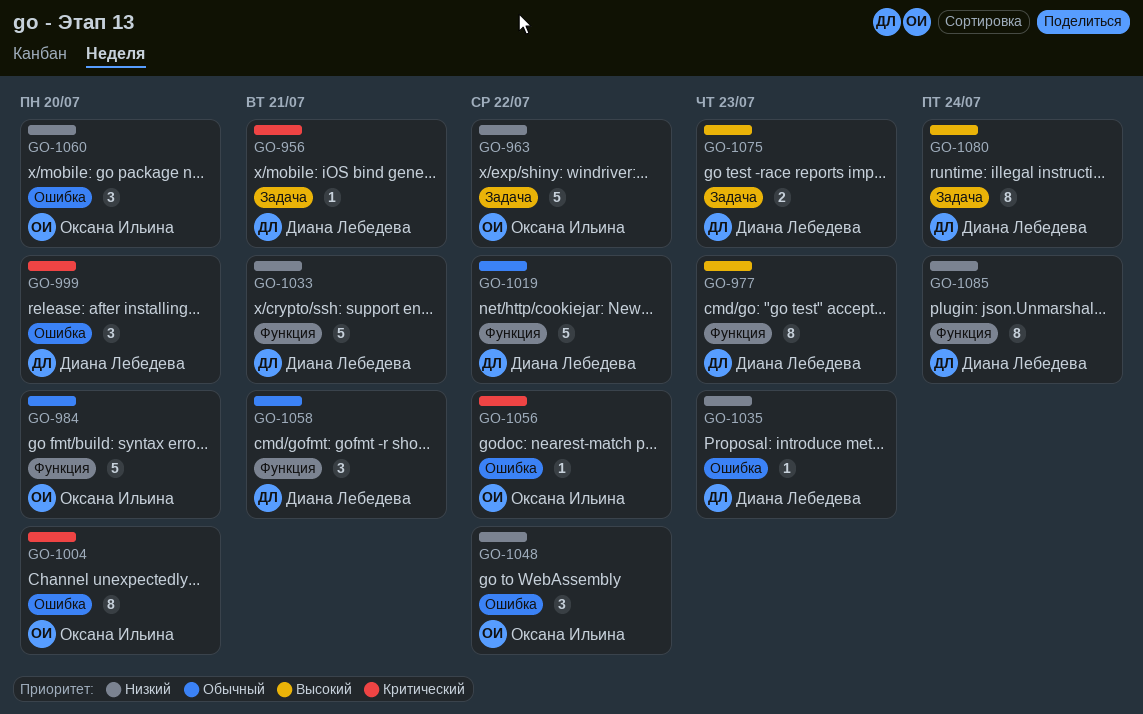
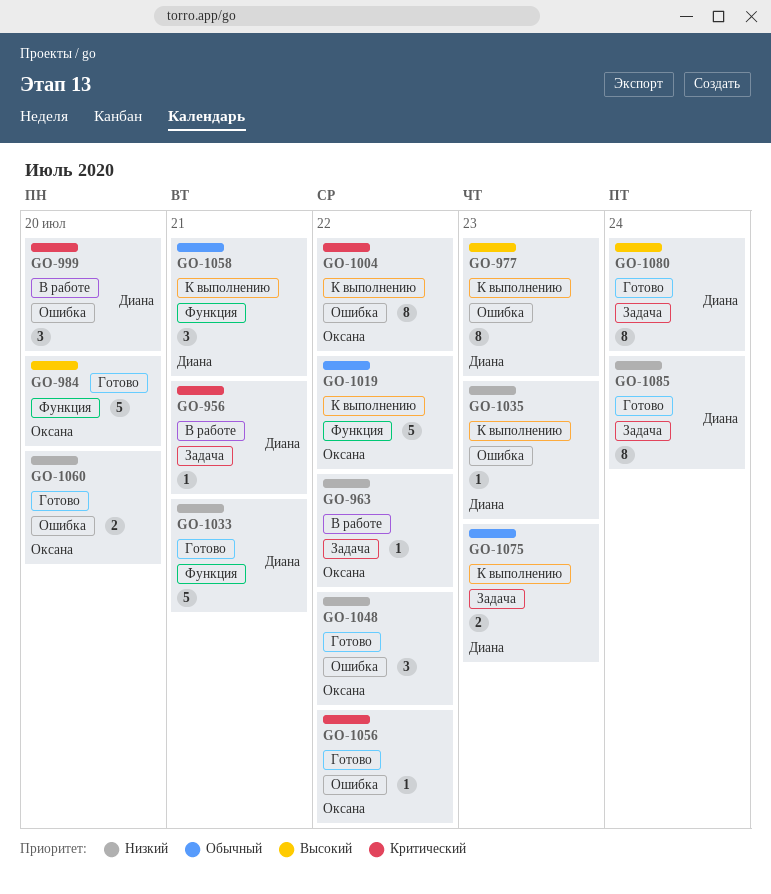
GO-963, estimate: 5 -> 1
GO-977, label: Функция -> Ошибка
GO-984, priority: Обычный -> Высокий
GO-1004, due: Jul 20 -> Jul 22
GO-1019, owner: Диана Лебедева -> Оксана Ильина
GO-1060, estimate: 3 -> 2
GO-1075, priority: Высокий -> Обычный
GO-1085, label: Функция -> Задача

